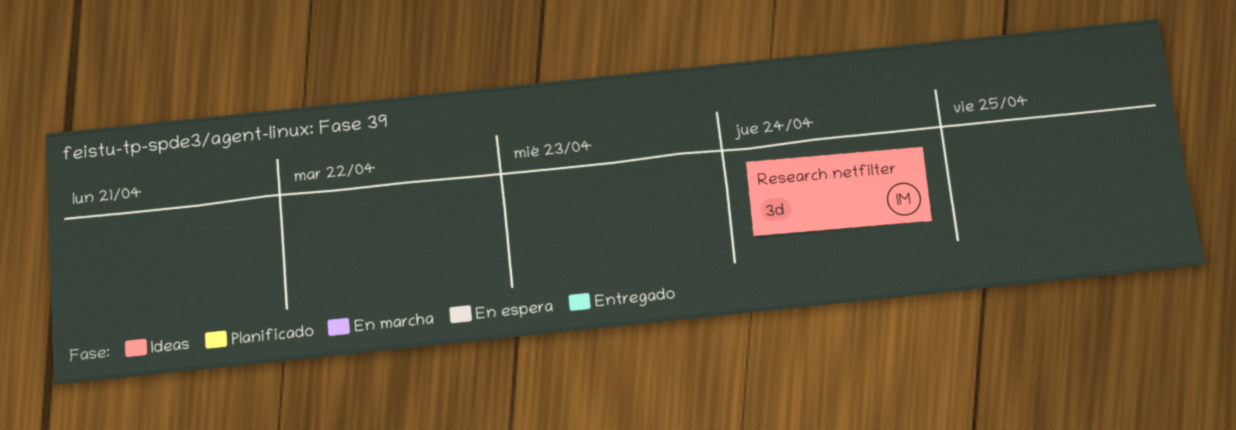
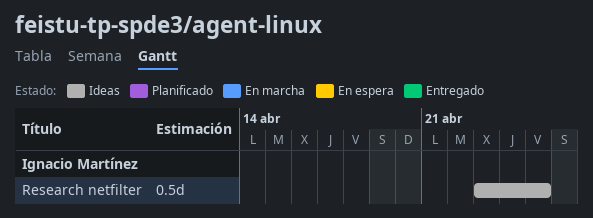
Research netfilter, estimate: 3d -> 0.5d
Research netfilter, due: Apr 24 -> Apr 25

